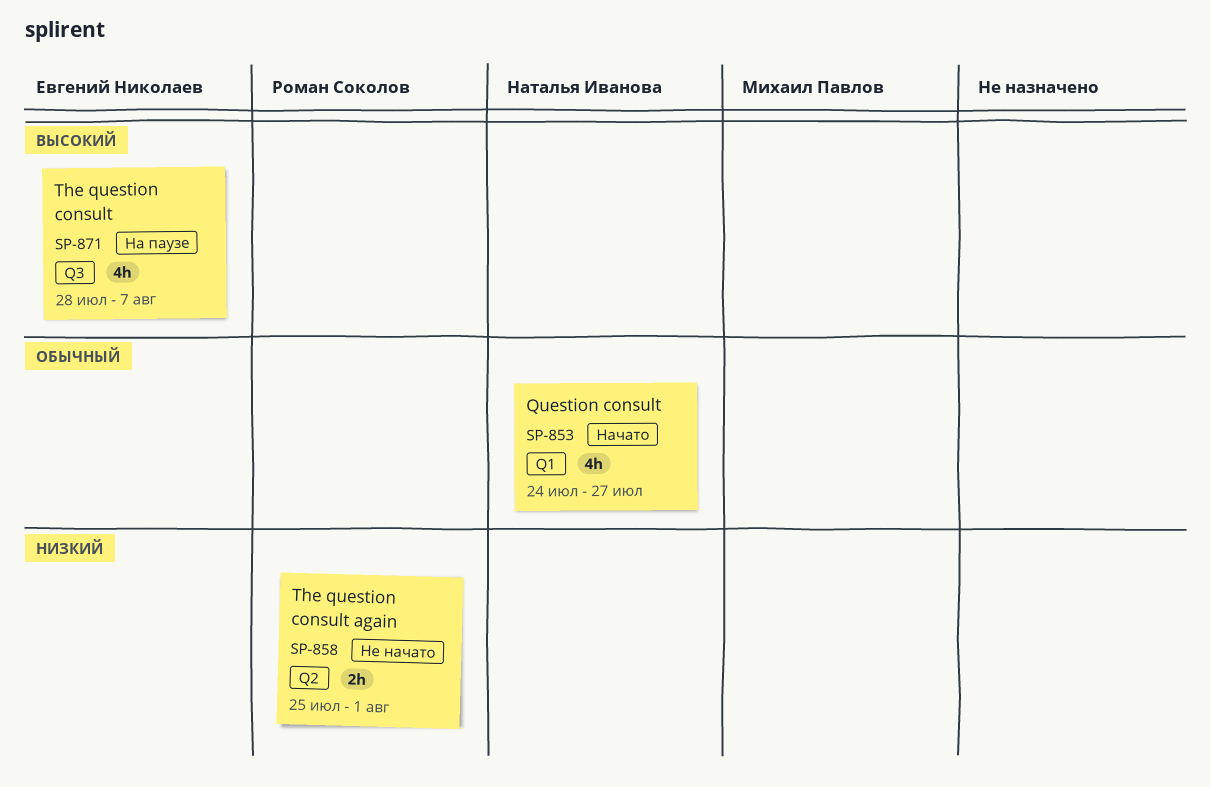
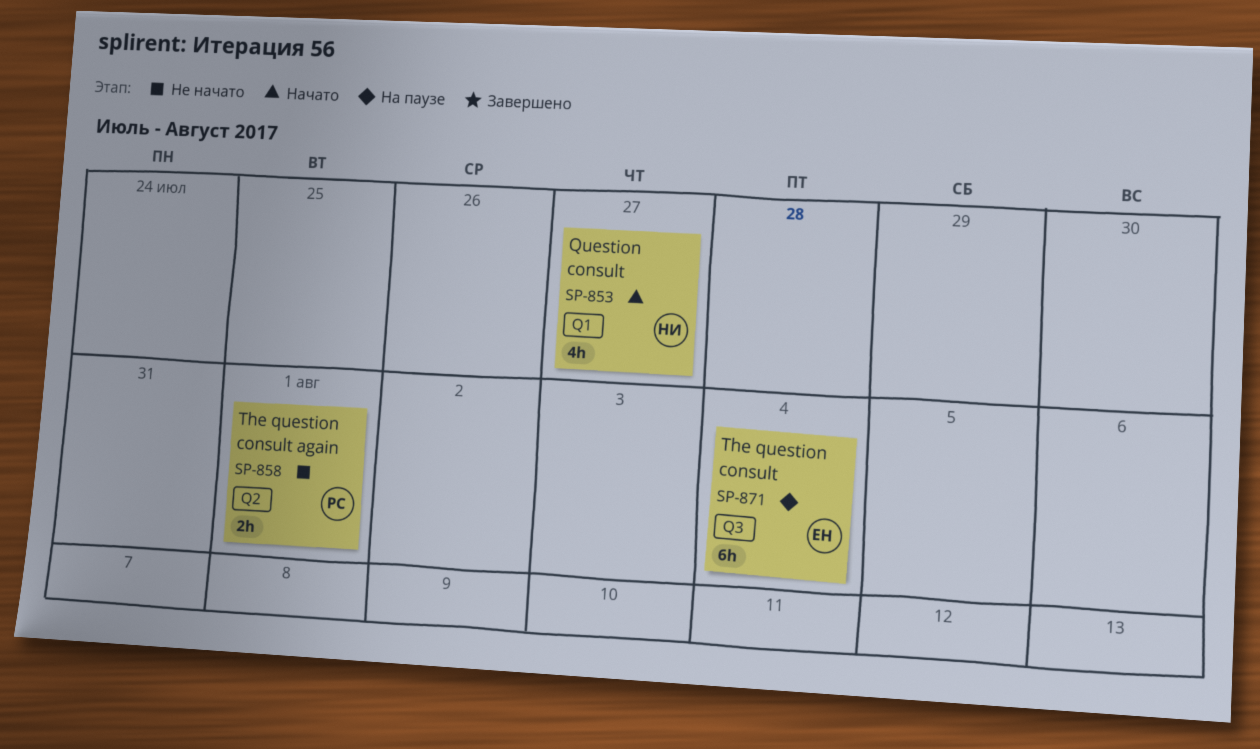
SP-871, estimate: 4h -> 6h
SP-871, due: Aug 7 -> Aug 4

